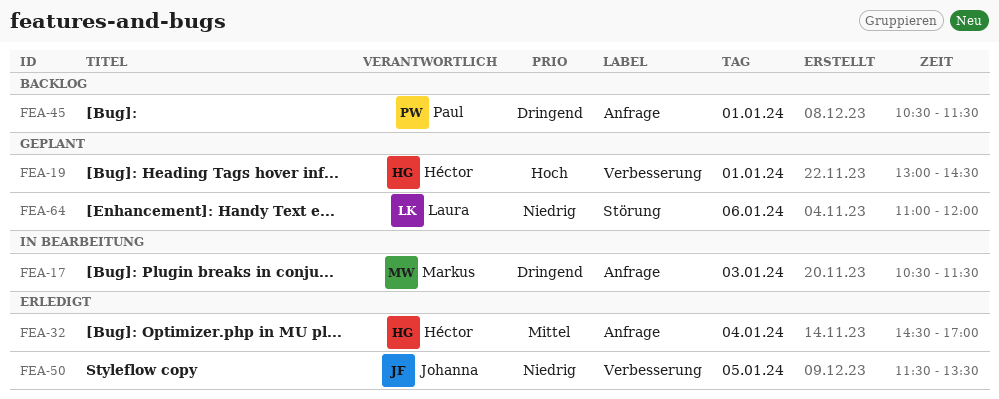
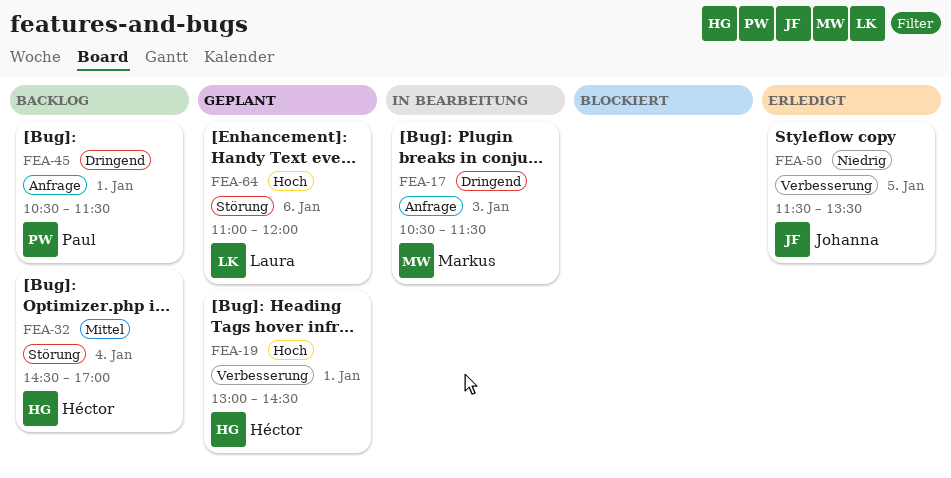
FEA-32, status: Erledigt -> Backlog
FEA-32, label: Anfrage -> Störung
FEA-64, priority: Niedrig -> Hoch

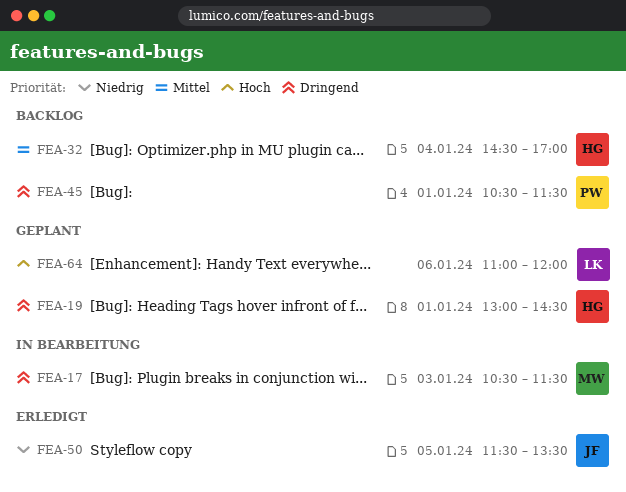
FEA-19, priority: Hoch -> Dringend

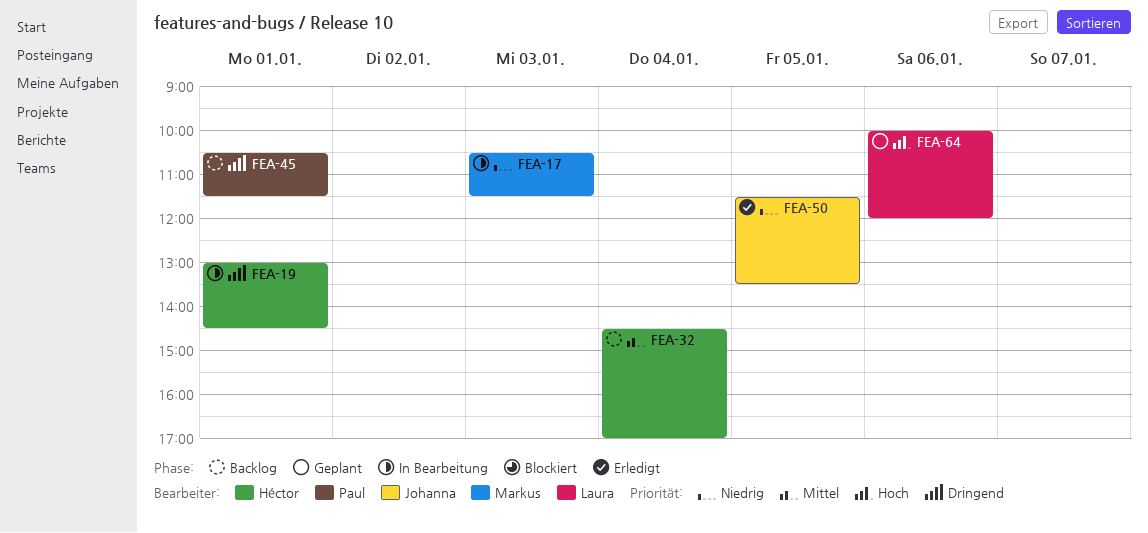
FEA-17, priority: Dringend -> Niedrig
FEA-19, status: Geplant -> In Bearbeitung
FEA-64, begins: 11:00 -> 10:00

